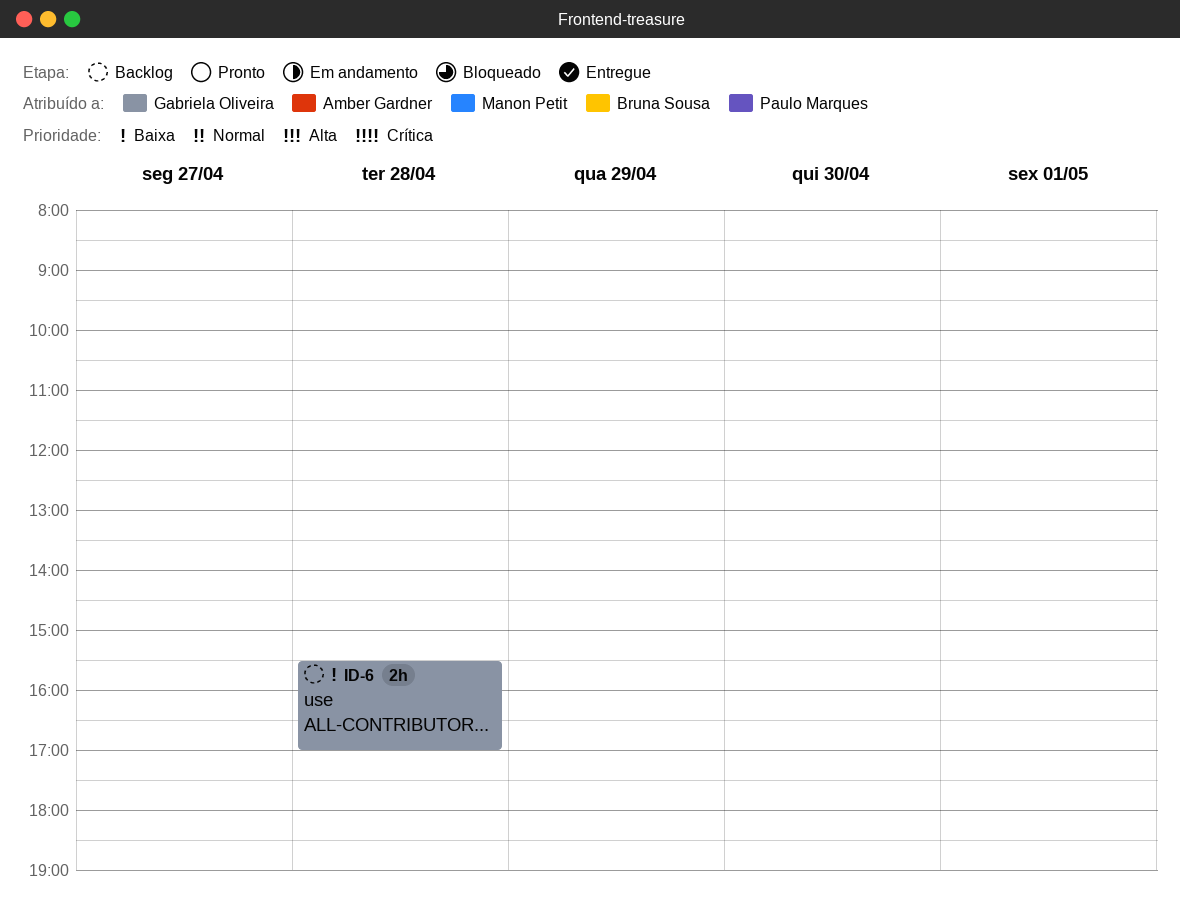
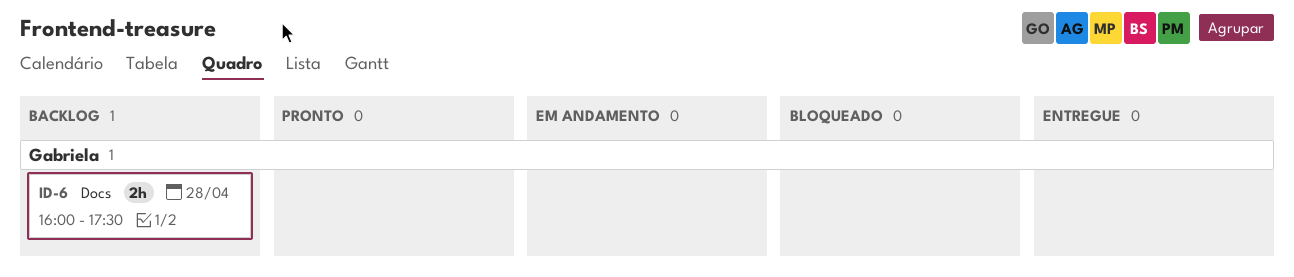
ID-6, begins: 15:30 -> 16:00
ID-6, ends: 17:00 -> 17:30

